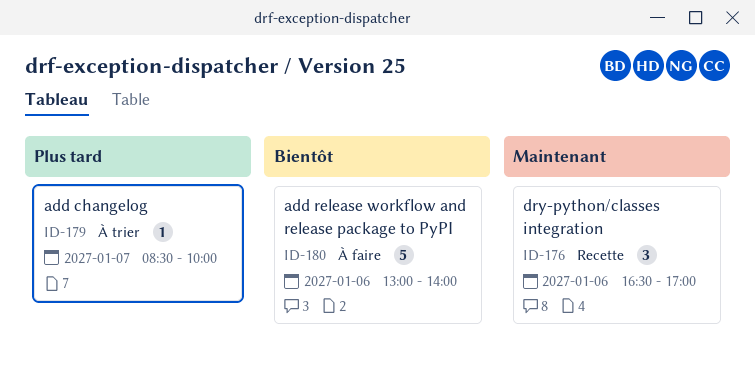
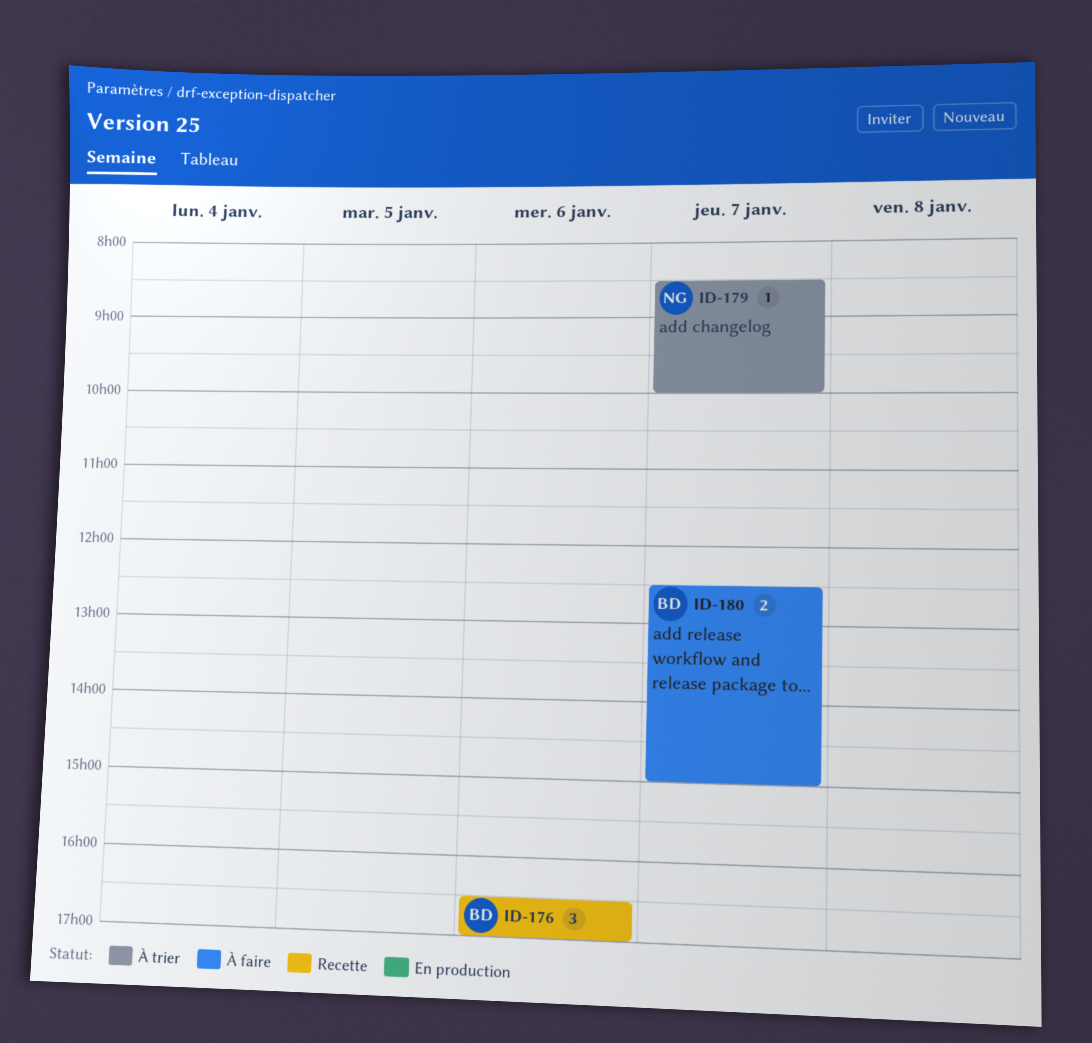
ID-180, estimate: 5 -> 2
ID-180, day: Jan 6 -> Jan 7
ID-180, begins: 13:00 -> 12:30
ID-180, ends: 14:00 -> 15:00

